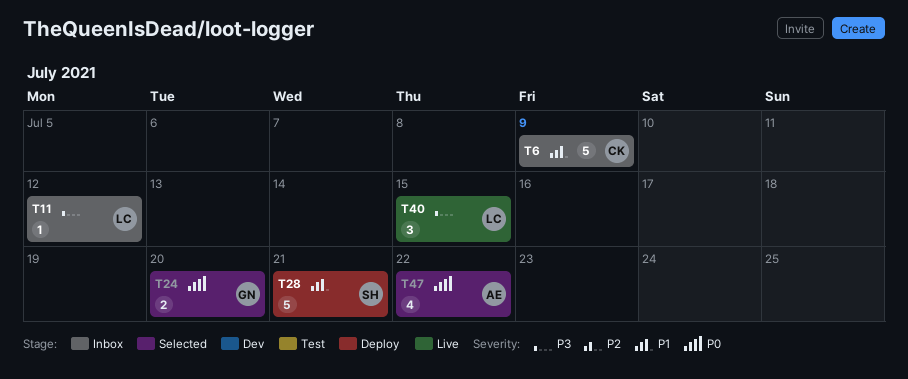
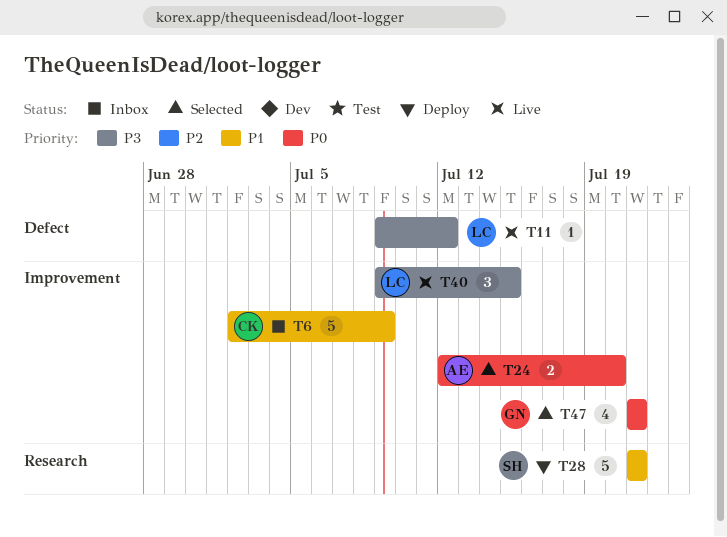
T11, status: Inbox -> Live
T24, owner: GN -> AE
T47, owner: AE -> GN
T47, due: Jul 22 -> Jul 21

